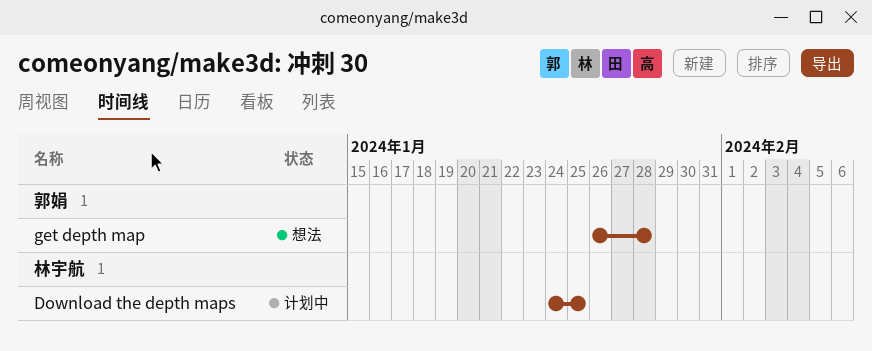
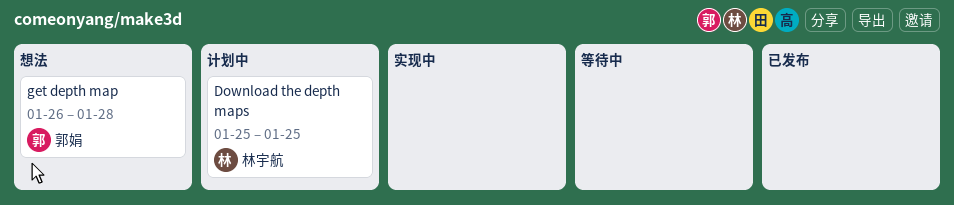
Download the depth maps, start: Jan 24 -> Jan 25

